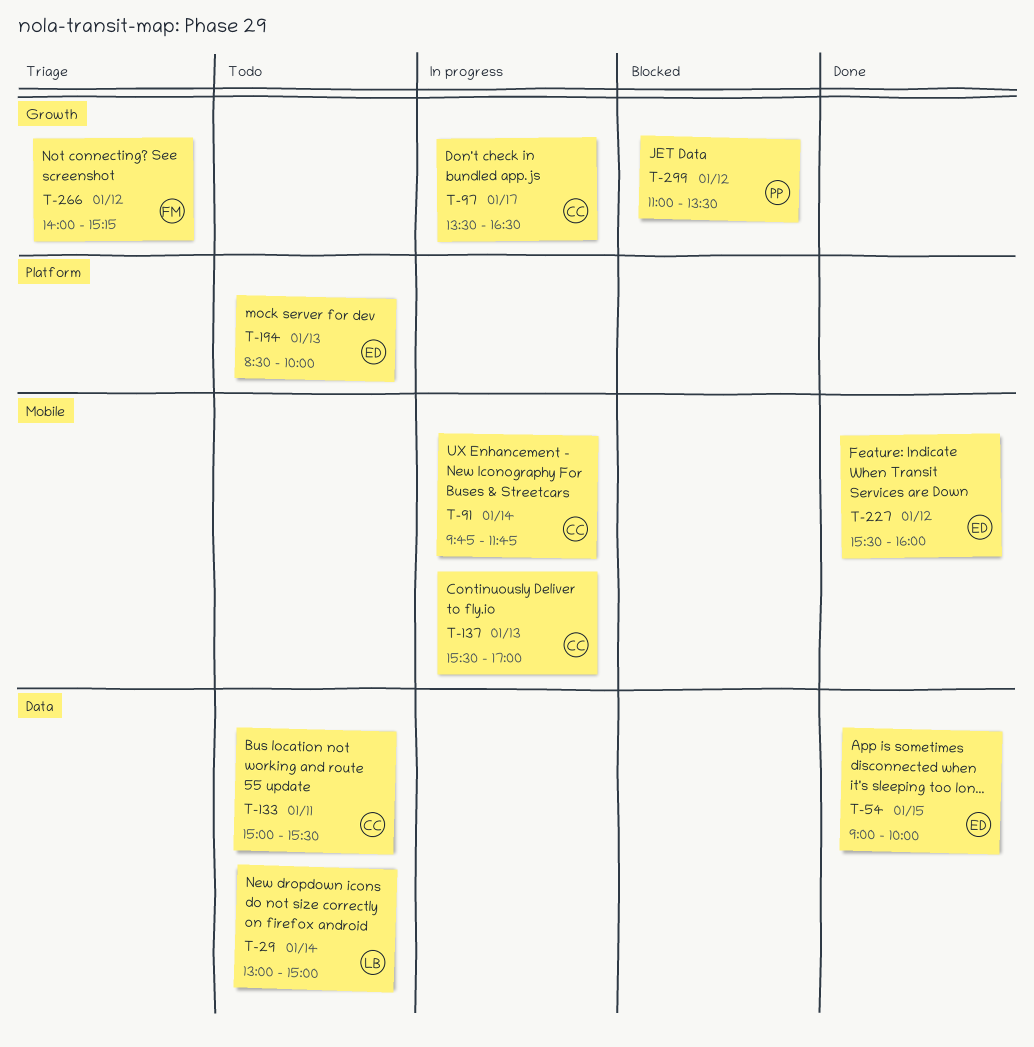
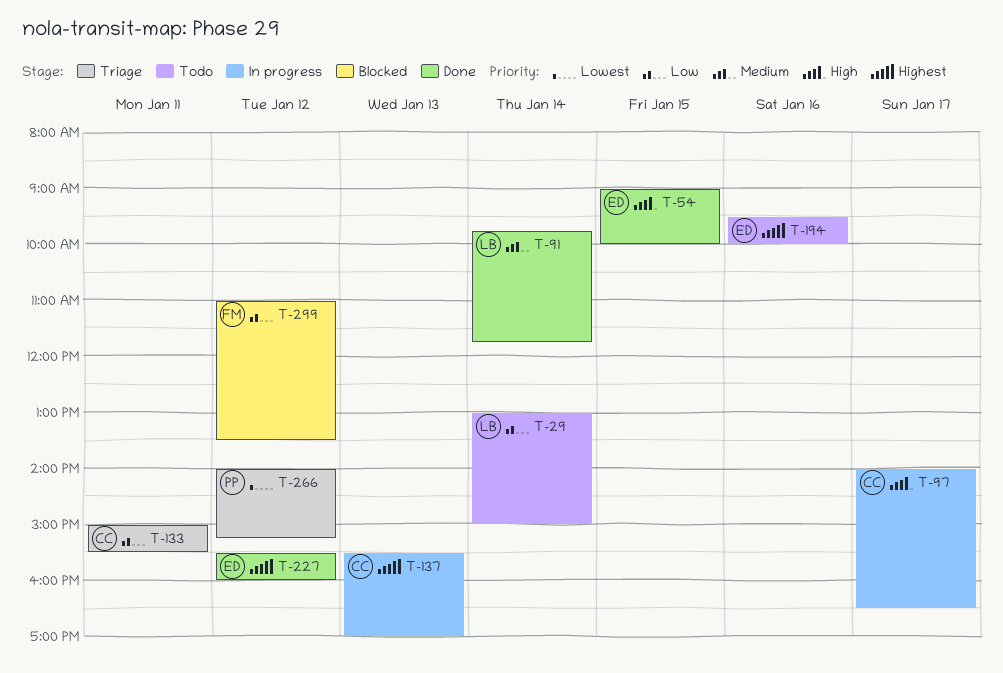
T-91, status: In progress -> Done
T-91, owner: CC -> LB
T-97, begins: 13:30 -> 14:00
T-133, status: Todo -> Triage
T-194, day: Jan 13 -> Jan 16
T-194, begins: 08:30 -> 09:30
T-266, owner: FM -> PP
T-299, owner: PP -> FM

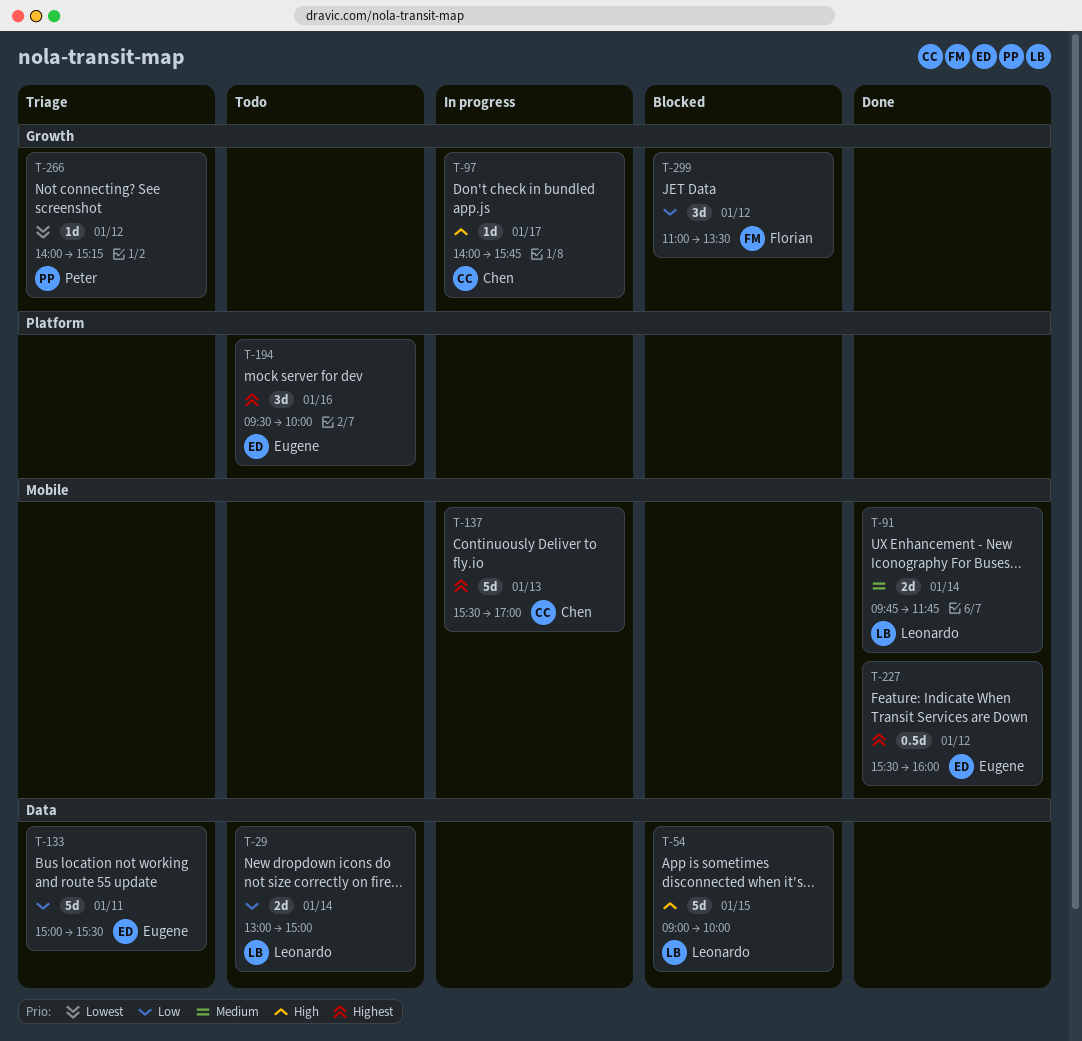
T-54, status: Done -> Blocked
T-54, owner: Eugene -> Leonardo
T-97, ends: 16:30 -> 15:45
T-133, owner: Chen -> Eugene

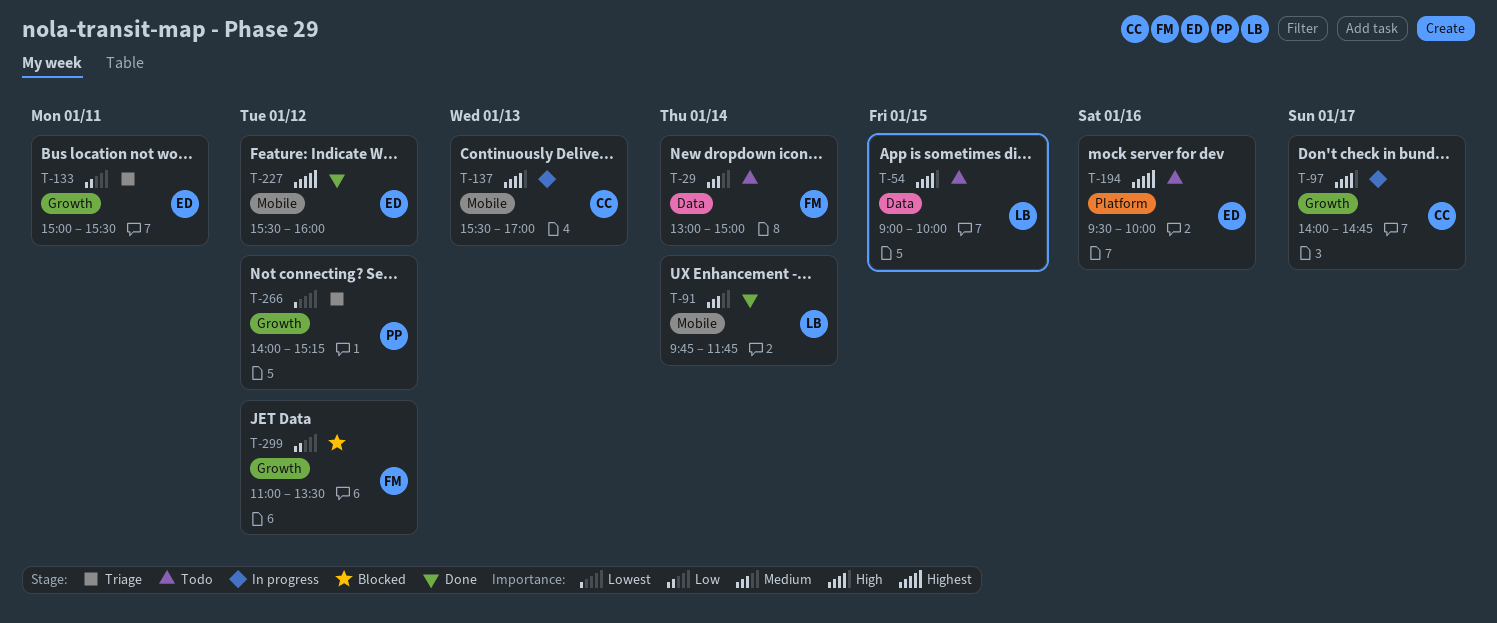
T-29, owner: Leonardo -> Florian
T-29, priority: Low -> Medium
T-54, status: Blocked -> Todo
T-97, ends: 15:45 -> 14:45
T-133, label: Data -> Growth
T-137, priority: Highest -> High

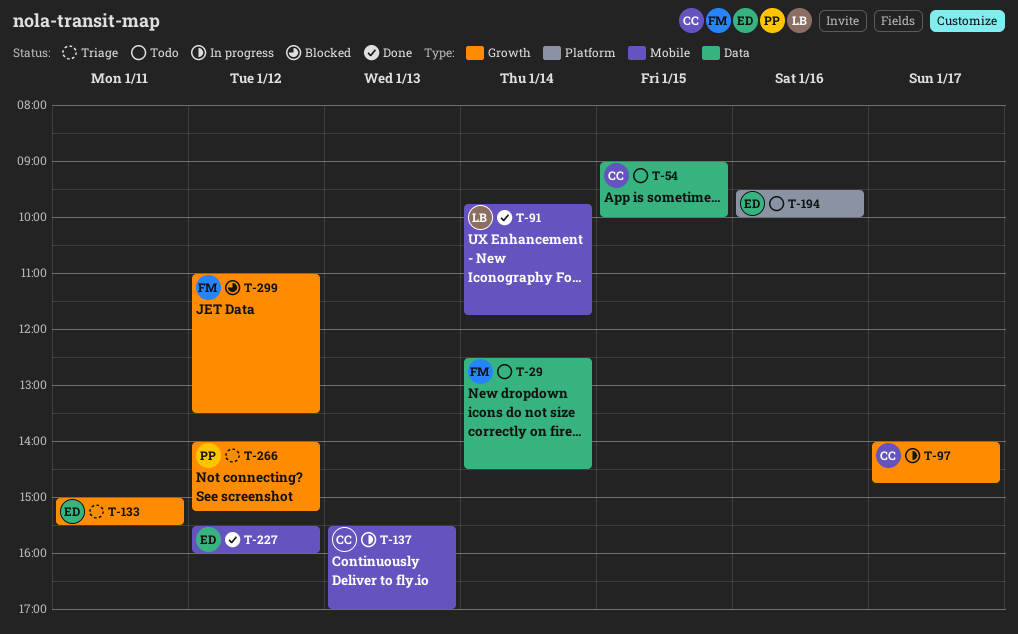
T-29, begins: 13:00 -> 12:30
T-29, ends: 15:00 -> 14:30
T-54, owner: LB -> CC

